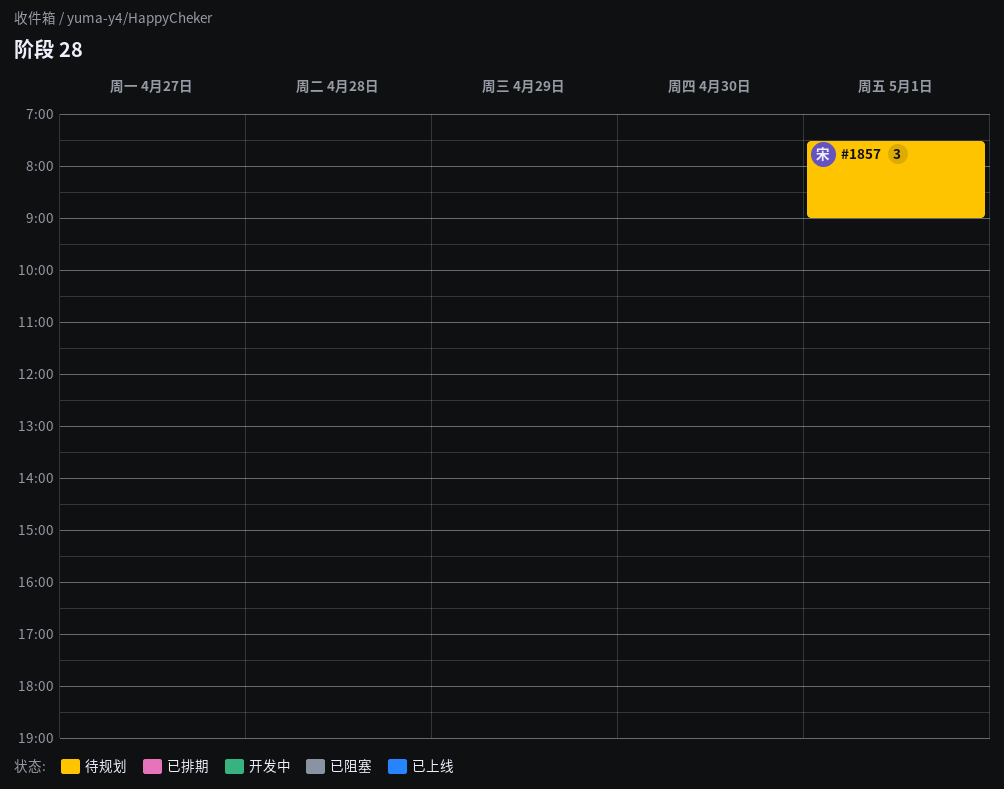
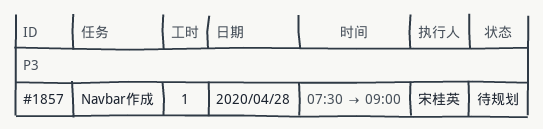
#1857, estimate: 3 -> 1
#1857, day: May 1 -> Apr 28

